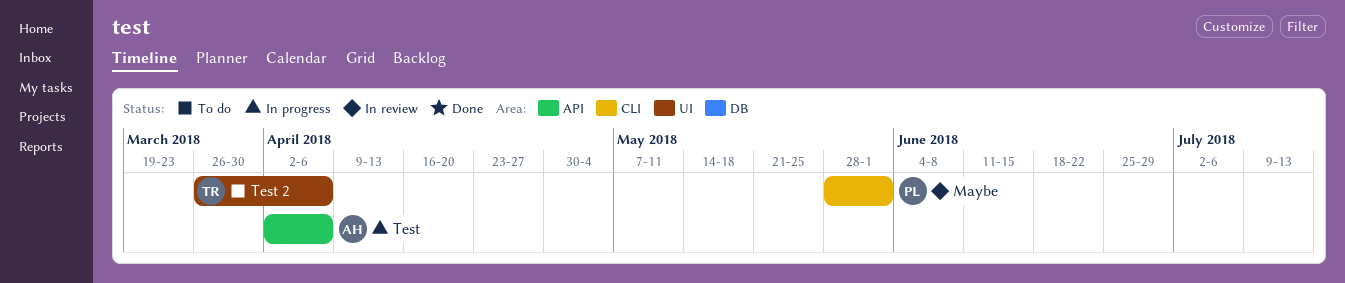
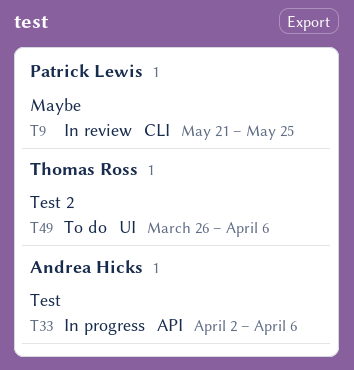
Maybe, start: May 28 -> May 21
Maybe, due: Jun 1 -> May 25

